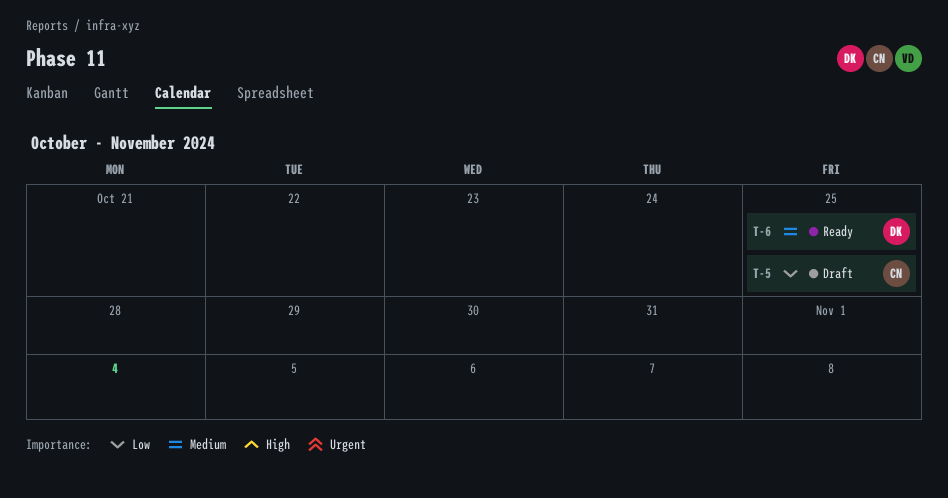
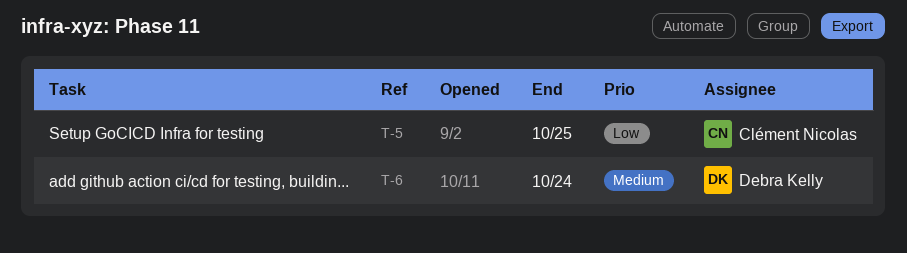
T-6, due: Oct 25 -> Oct 24

